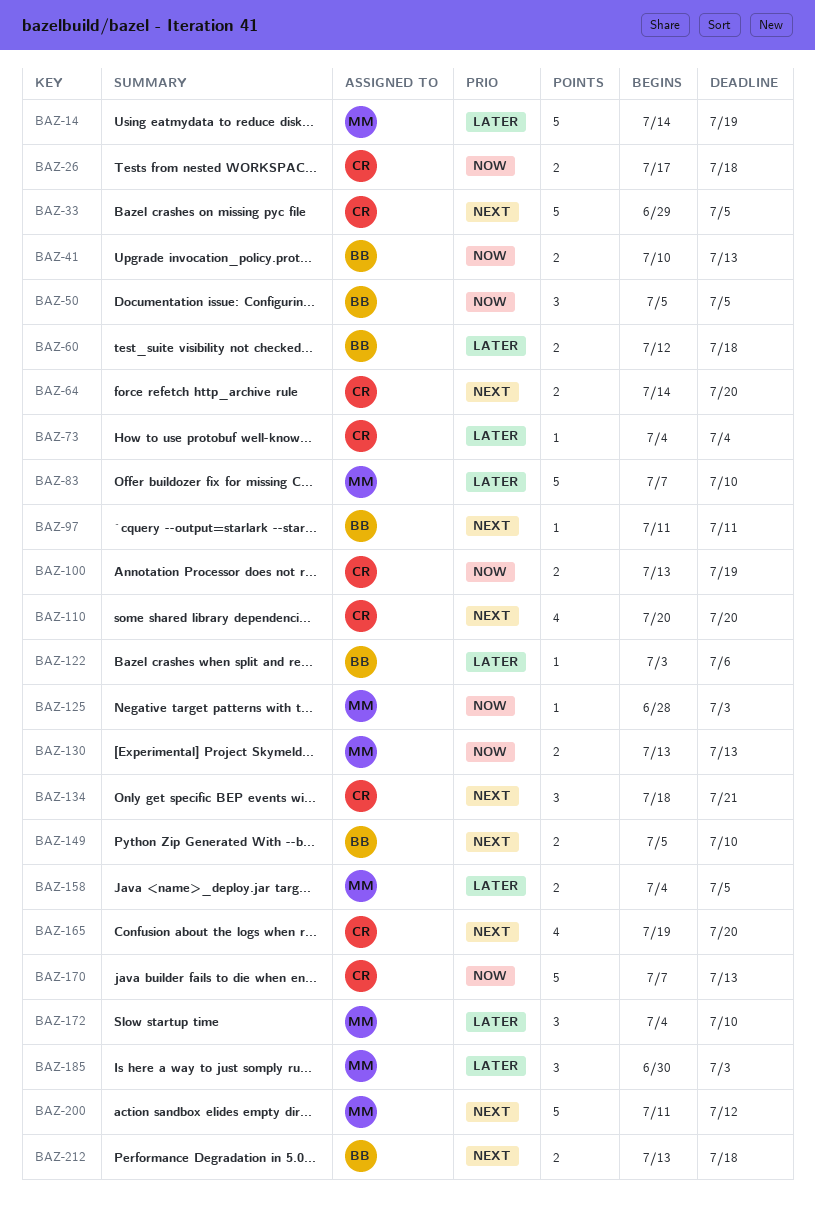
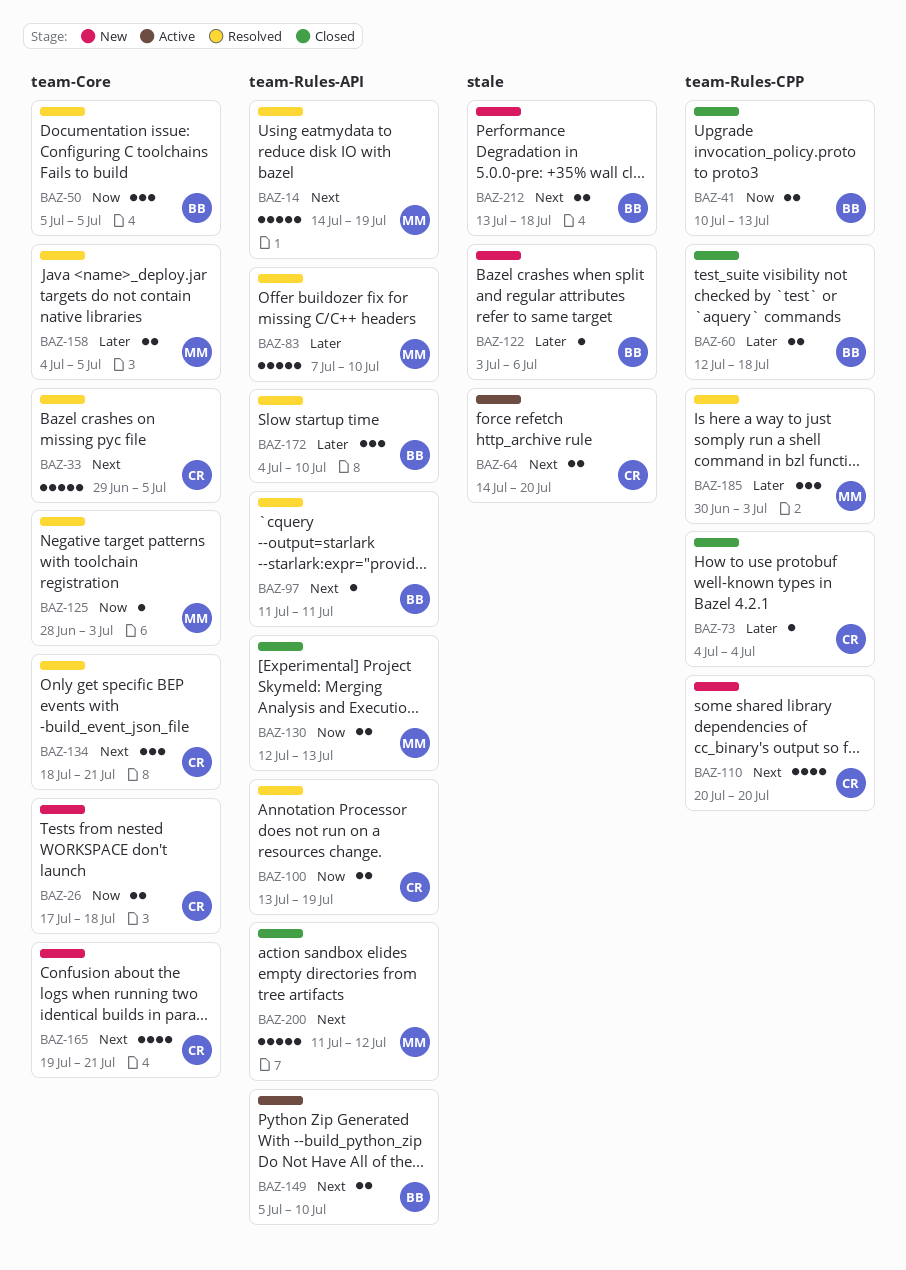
BAZ-14, priority: Later -> Next
BAZ-130, start: Jul 13 -> Jul 12
BAZ-165, due: Jul 20 -> Jul 21
BAZ-170: present -> none
BAZ-172, owner: MM -> BB

